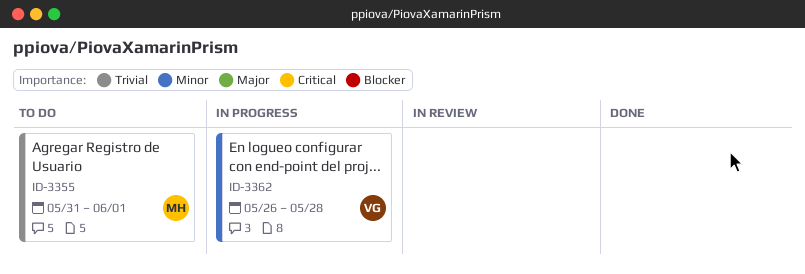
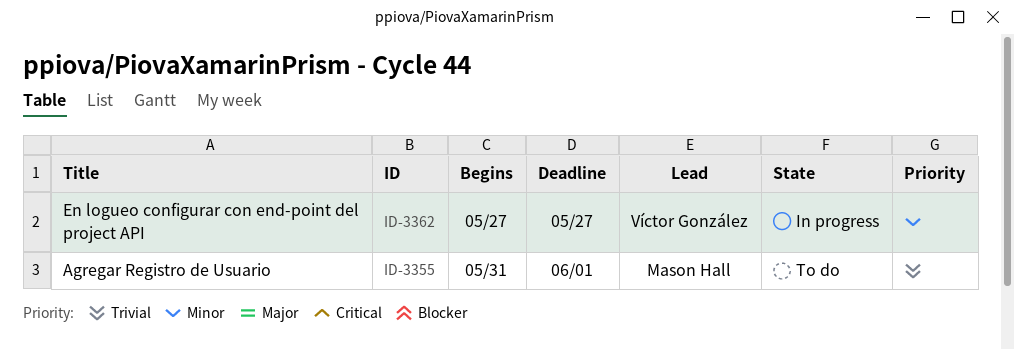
ID-3362, start: May 26 -> May 27
ID-3362, due: May 28 -> May 27

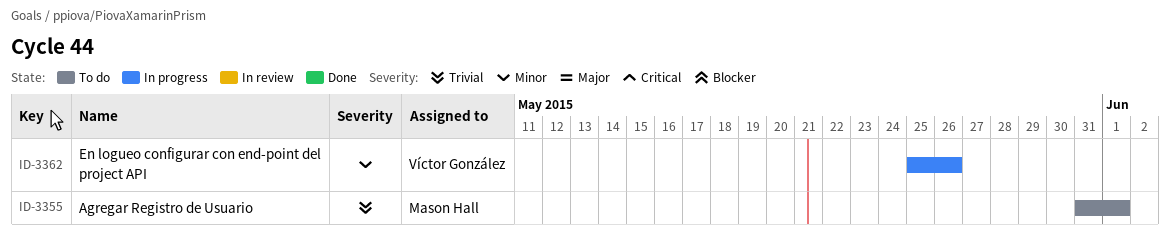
ID-3362, start: May 27 -> May 25
ID-3362, due: May 27 -> May 26

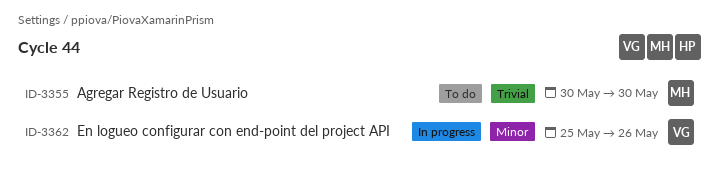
ID-3355, start: May 31 -> May 30
ID-3355, due: Jun 1 -> May 30

